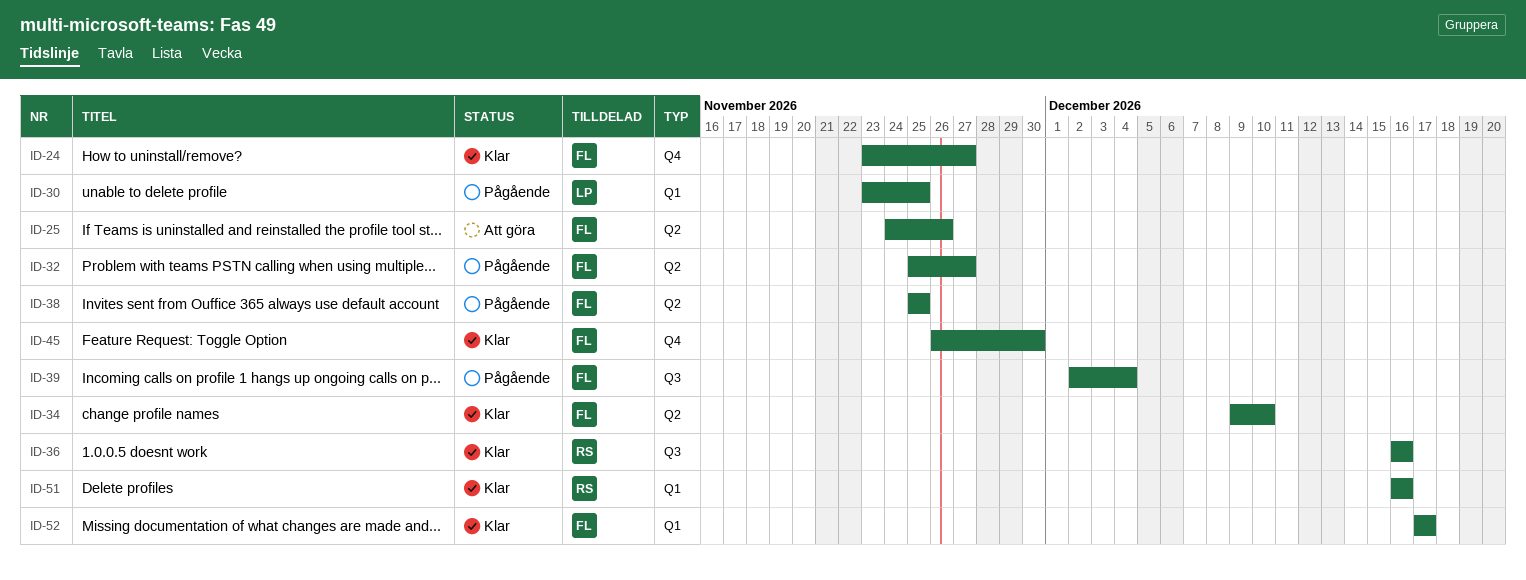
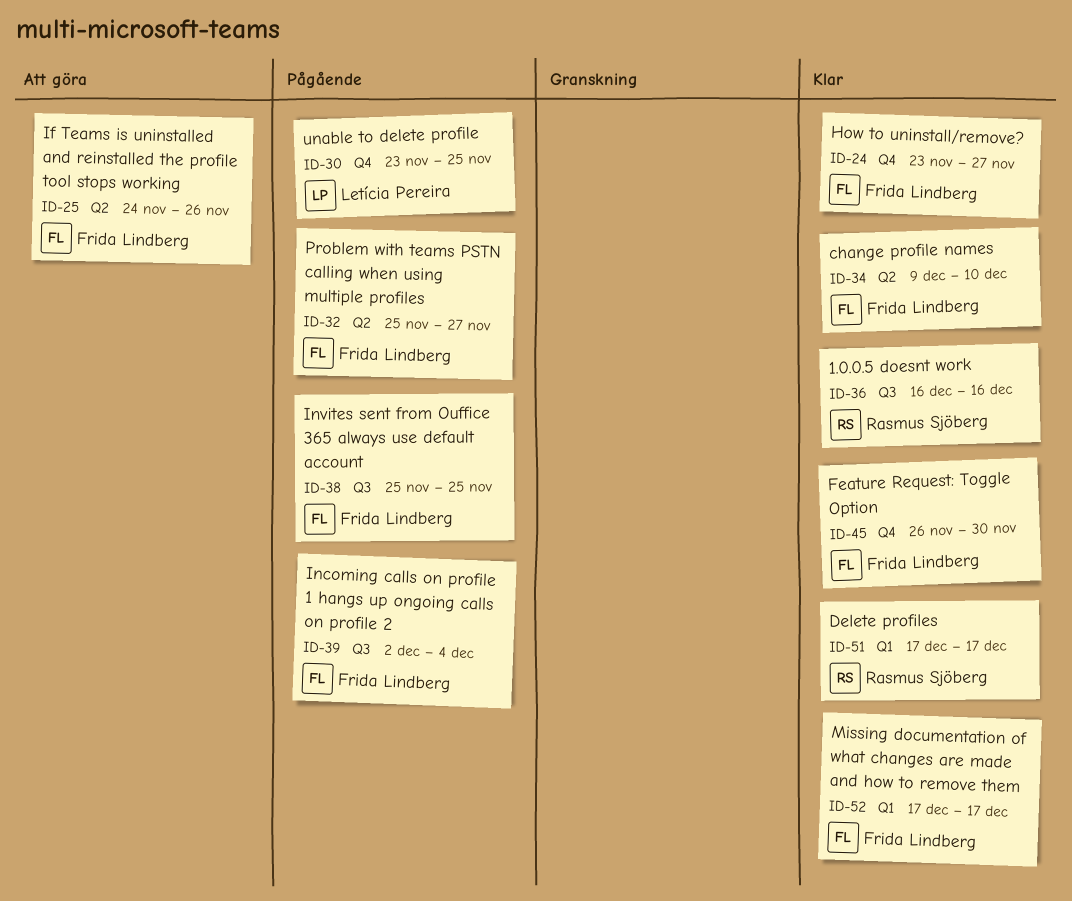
ID-30, label: Q1 -> Q4
ID-38, label: Q2 -> Q3
ID-51, start: Dec 16 -> Dec 17
ID-51, due: Dec 16 -> Dec 17

